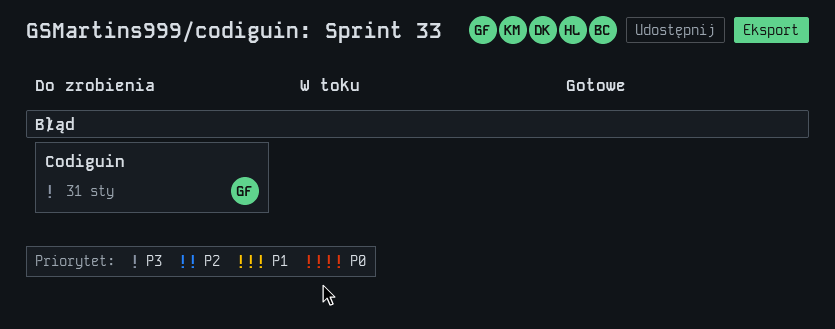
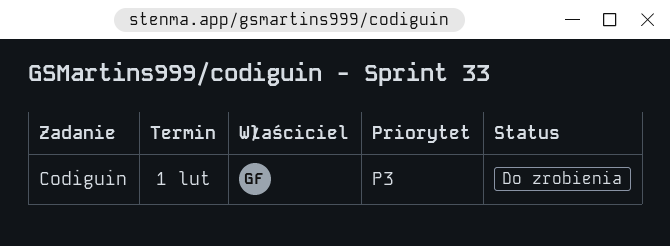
Codiguin, due: Jan 31 -> Feb 1

